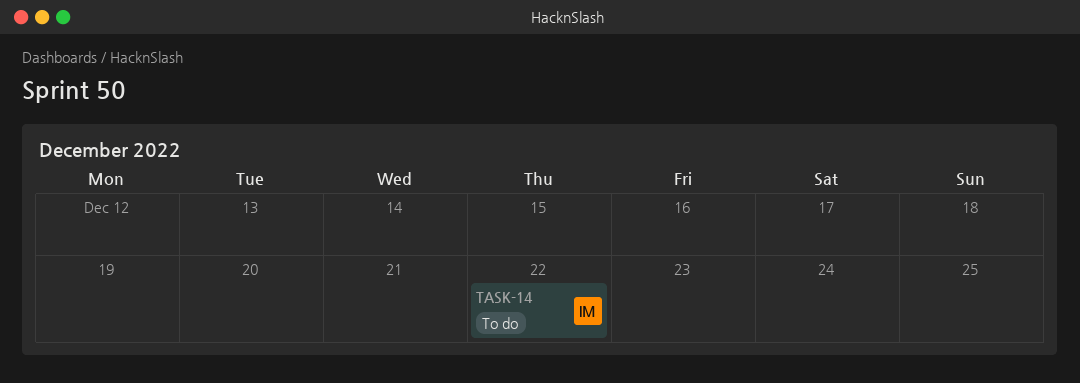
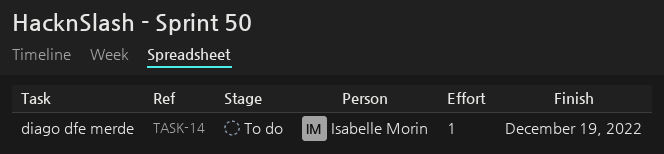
TASK-14, due: Dec 22 -> Dec 19

